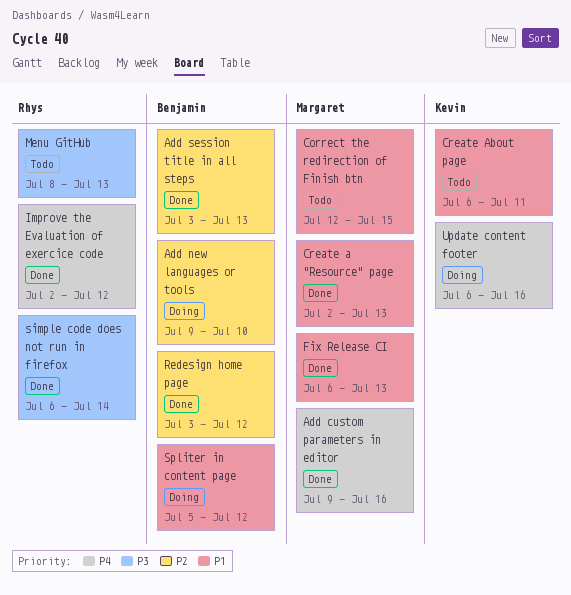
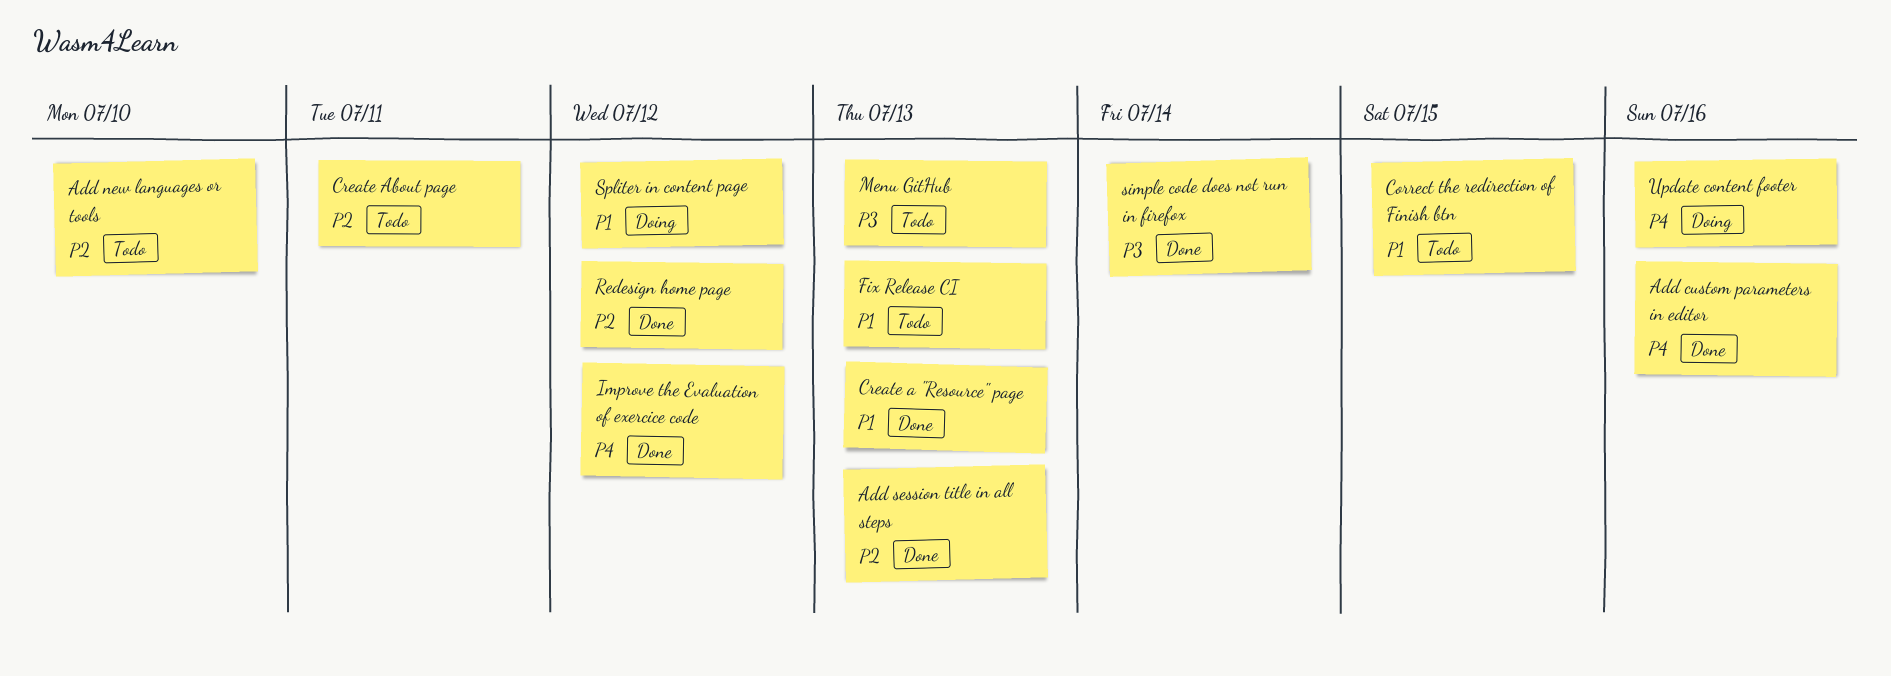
Add new languages or tools, status: Doing -> Todo
Create About page, priority: P1 -> P2
Fix Release CI, status: Done -> Todo

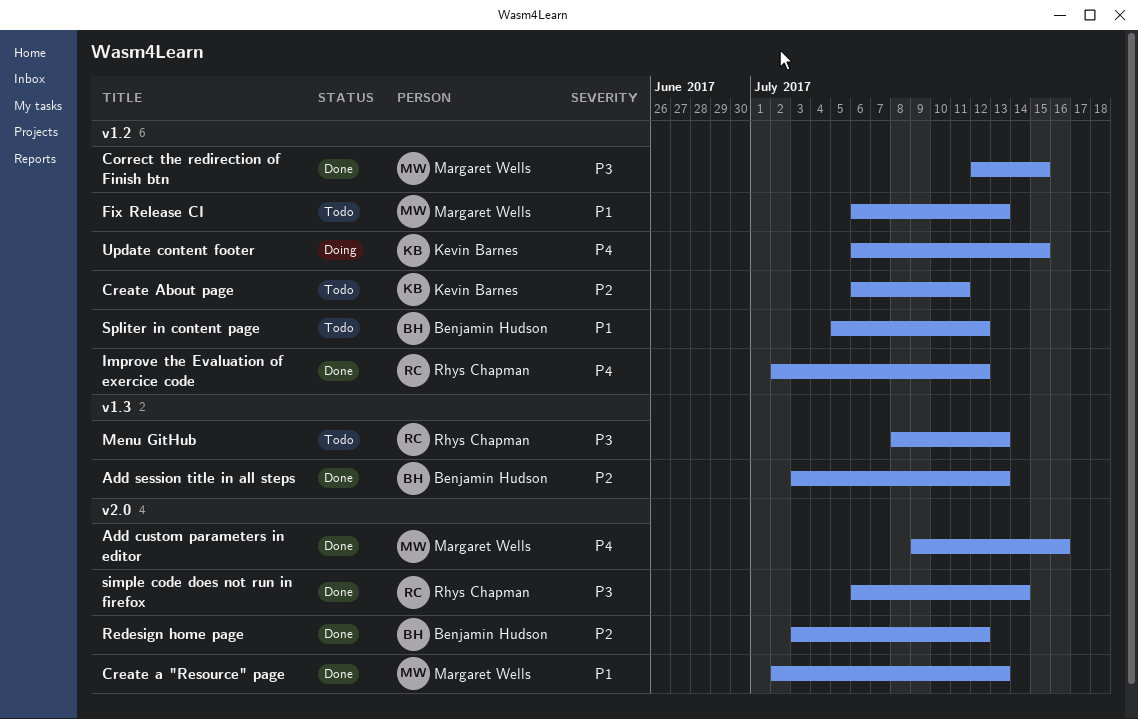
Add new languages or tools: present -> none
Correct the redirection of Finish btn, status: Todo -> Done
Correct the redirection of Finish btn, priority: P1 -> P3
Spliter in content page, status: Doing -> Todo
Update content footer, due: Jul 16 -> Jul 15

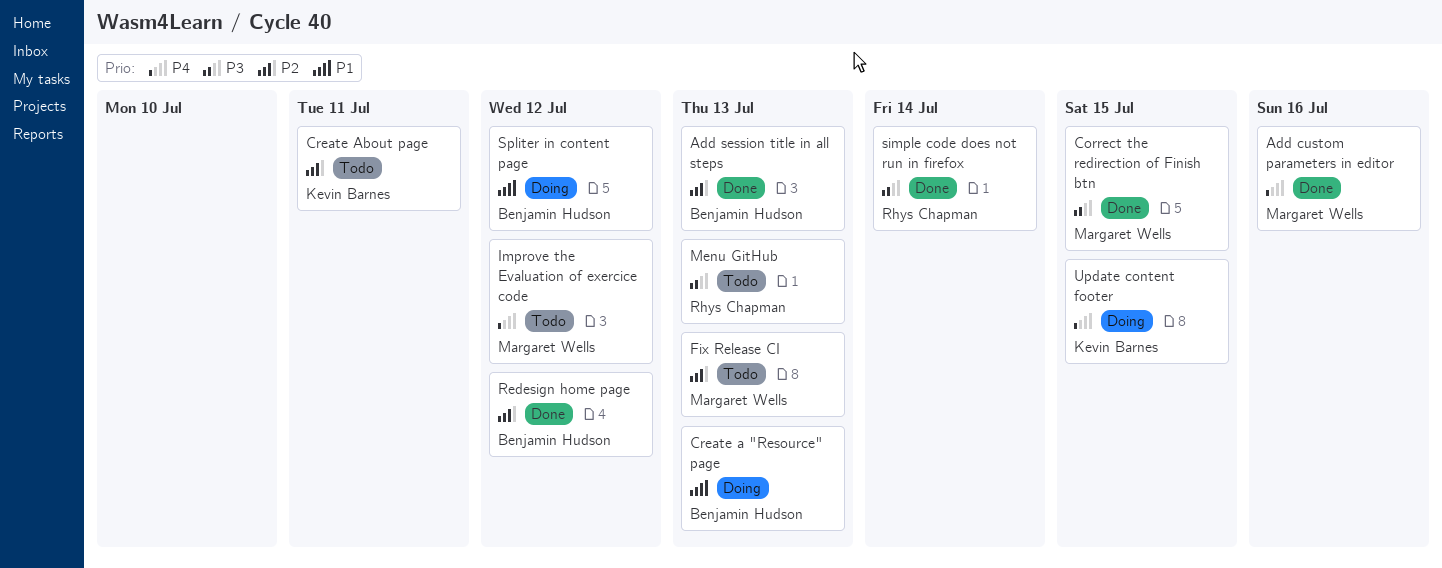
Create a "Resource" page, status: Done -> Doing
Create a "Resource" page, owner: Margaret Wells -> Benjamin Hudson
Fix Release CI, priority: P1 -> P2
Improve the Evaluation of exercice code, status: Done -> Todo
Improve the Evaluation of exercice code, owner: Rhys Chapman -> Margaret Wells
Spliter in content page, status: Todo -> Doing

